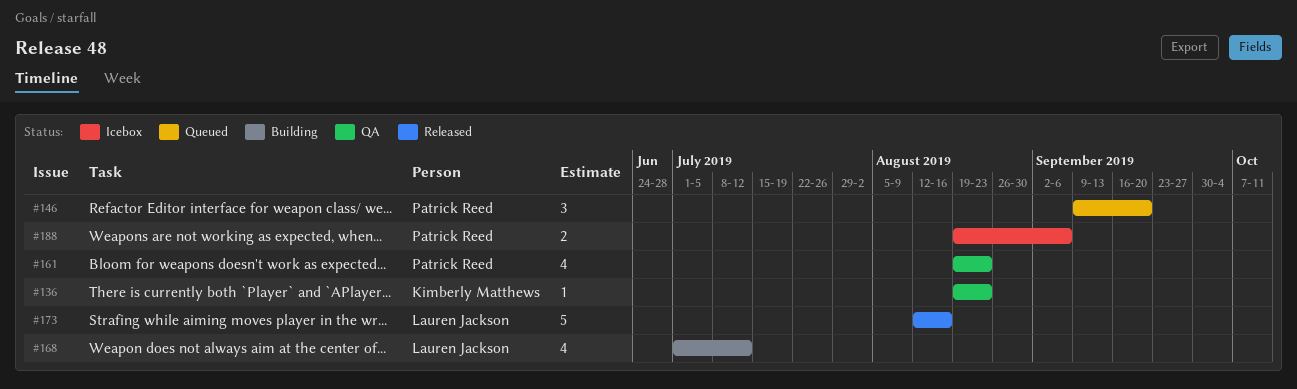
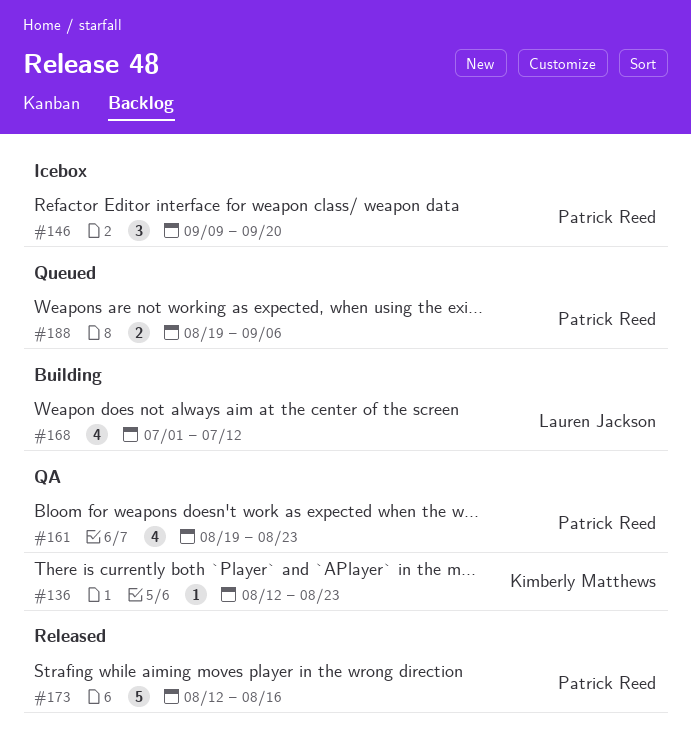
#136, start: Aug 19 -> Aug 12
#146, status: Queued -> Icebox
#173, owner: Lauren Jackson -> Patrick Reed
#188, status: Icebox -> Queued

